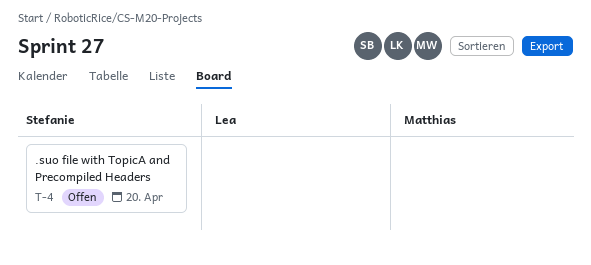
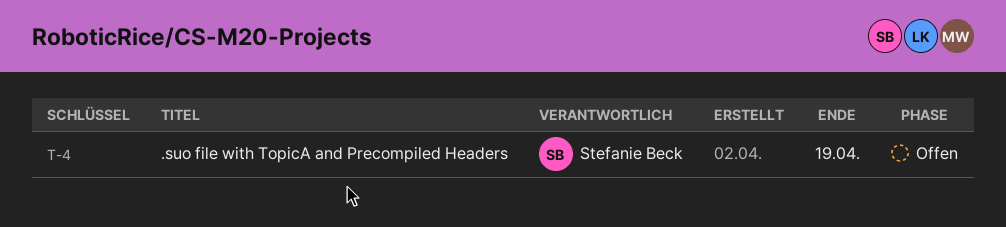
T-4, due: Apr 20 -> Apr 19

